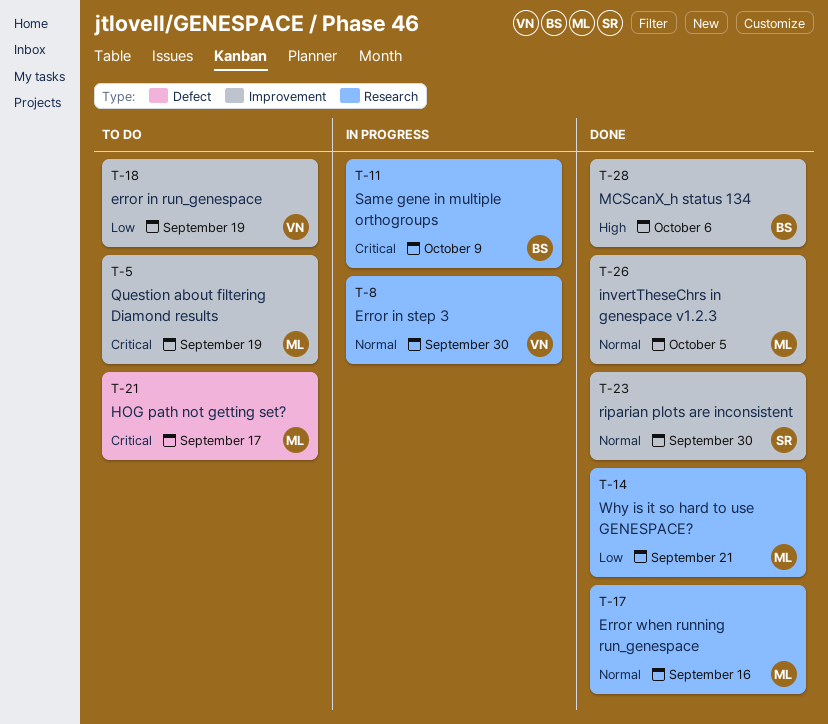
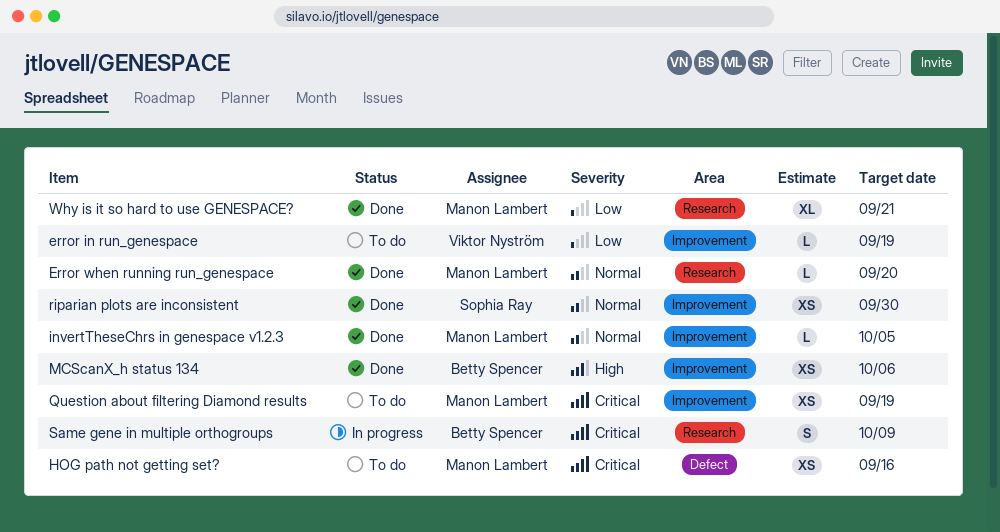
Error in step 3: present -> none
Error when running run_genespace, due: Sep 16 -> Sep 20
HOG path not getting set?, due: Sep 17 -> Sep 16

